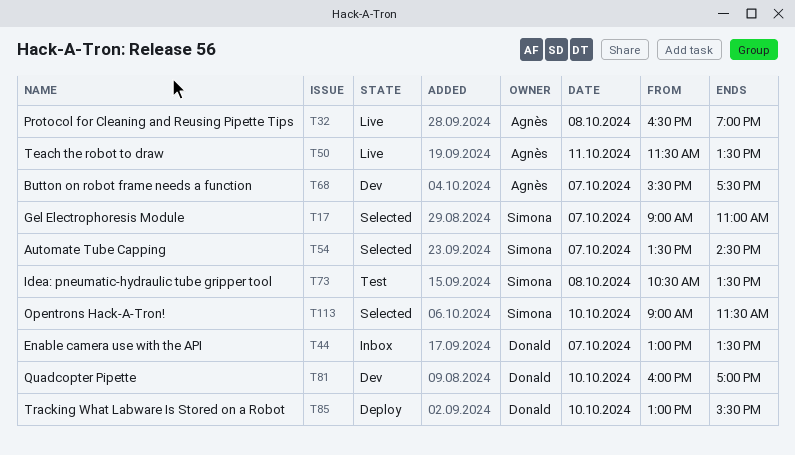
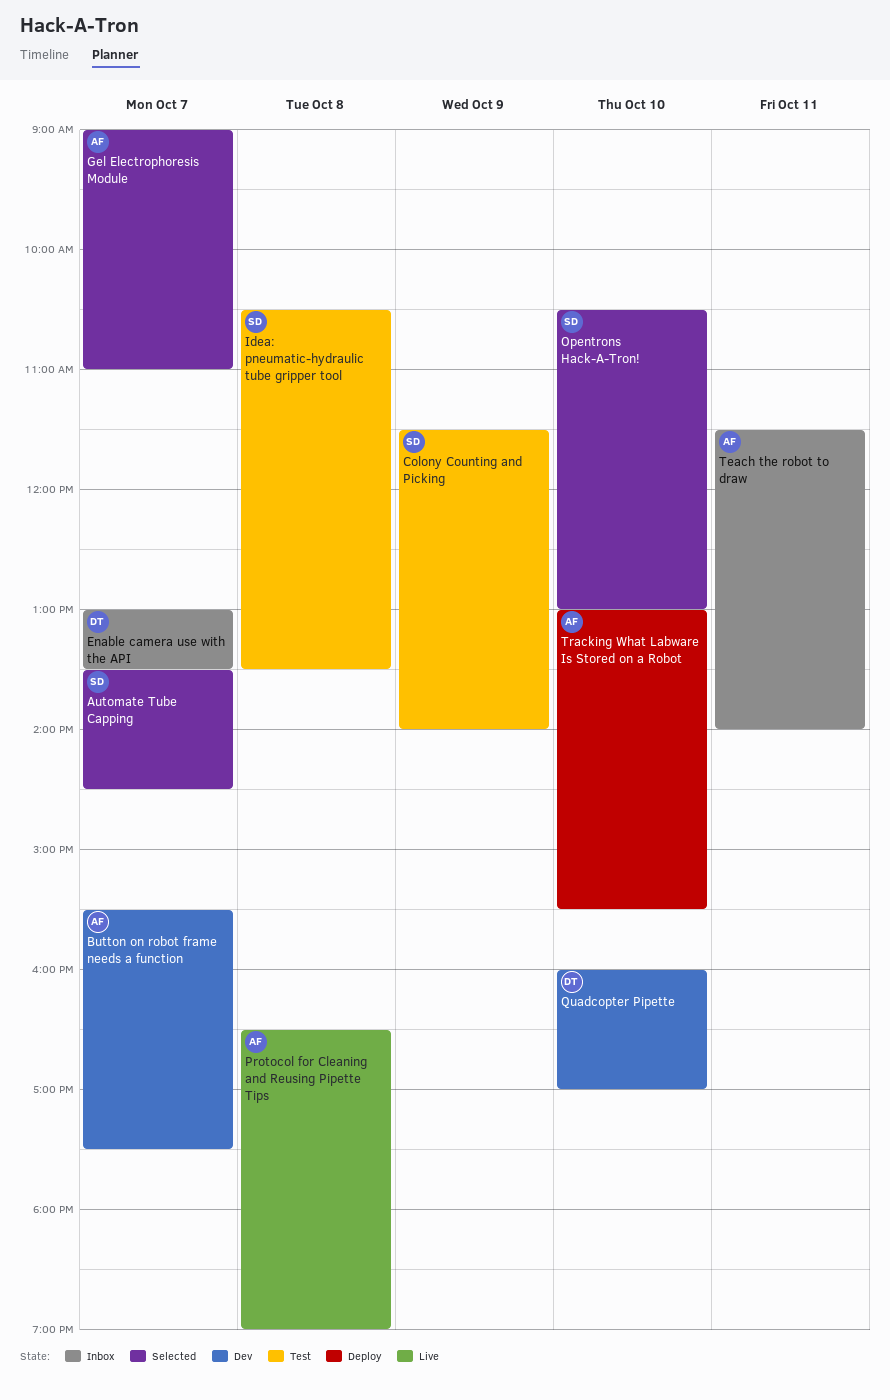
Colony Counting and Picking: none -> present
Gel Electrophoresis Module, owner: Simona -> Agnès
Opentrons Hack-A-Tron!, begins: 09:00 -> 10:30
Opentrons Hack-A-Tron!, ends: 11:30 -> 13:00
Teach the robot to draw, status: Live -> Inbox
Teach the robot to draw, ends: 13:30 -> 14:00
Tracking What Labware Is Stored on a Robot, owner: Donald -> Agnès

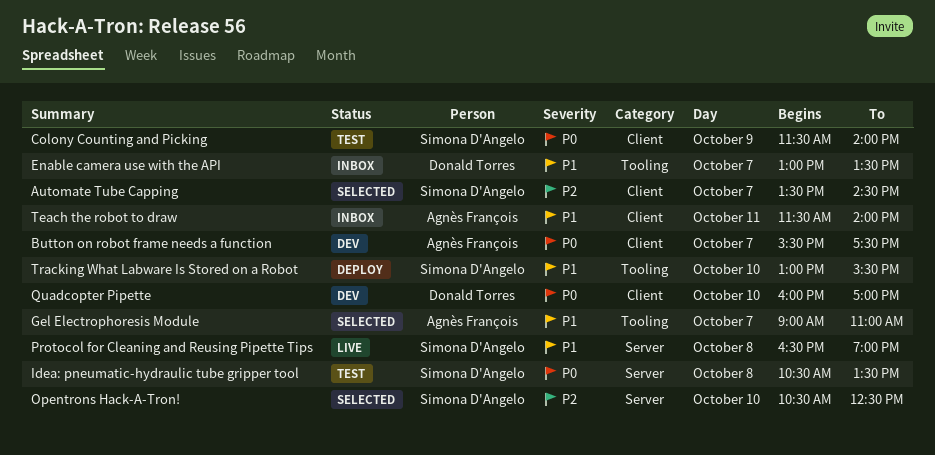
Opentrons Hack-A-Tron!, ends: 13:00 -> 12:30
Protocol for Cleaning and Reusing Pipette Tips, owner: Agnès François -> Simona D'Angelo
Tracking What Labware Is Stored on a Robot, owner: Agnès François -> Simona D'Angelo

